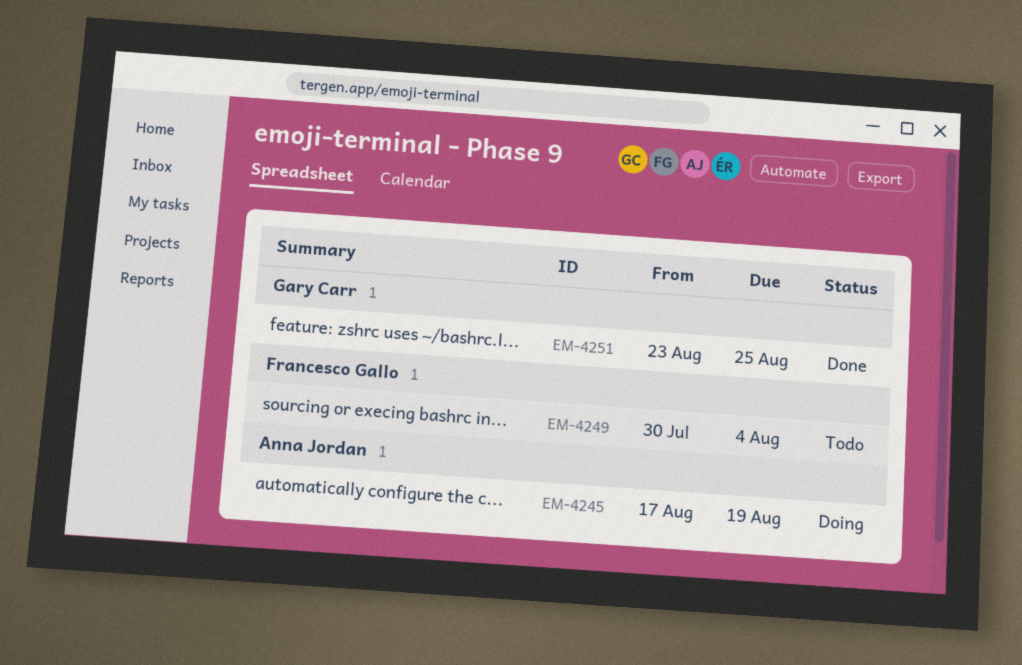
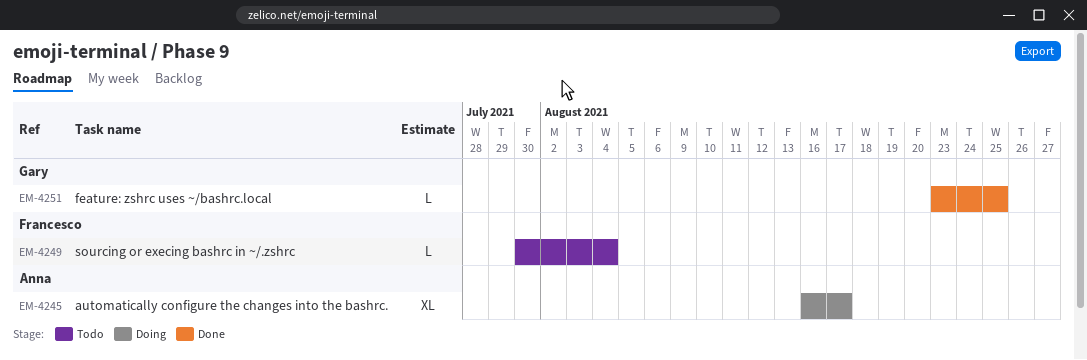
EM-4245, start: Aug 17 -> Aug 16
EM-4245, due: Aug 19 -> Aug 17

